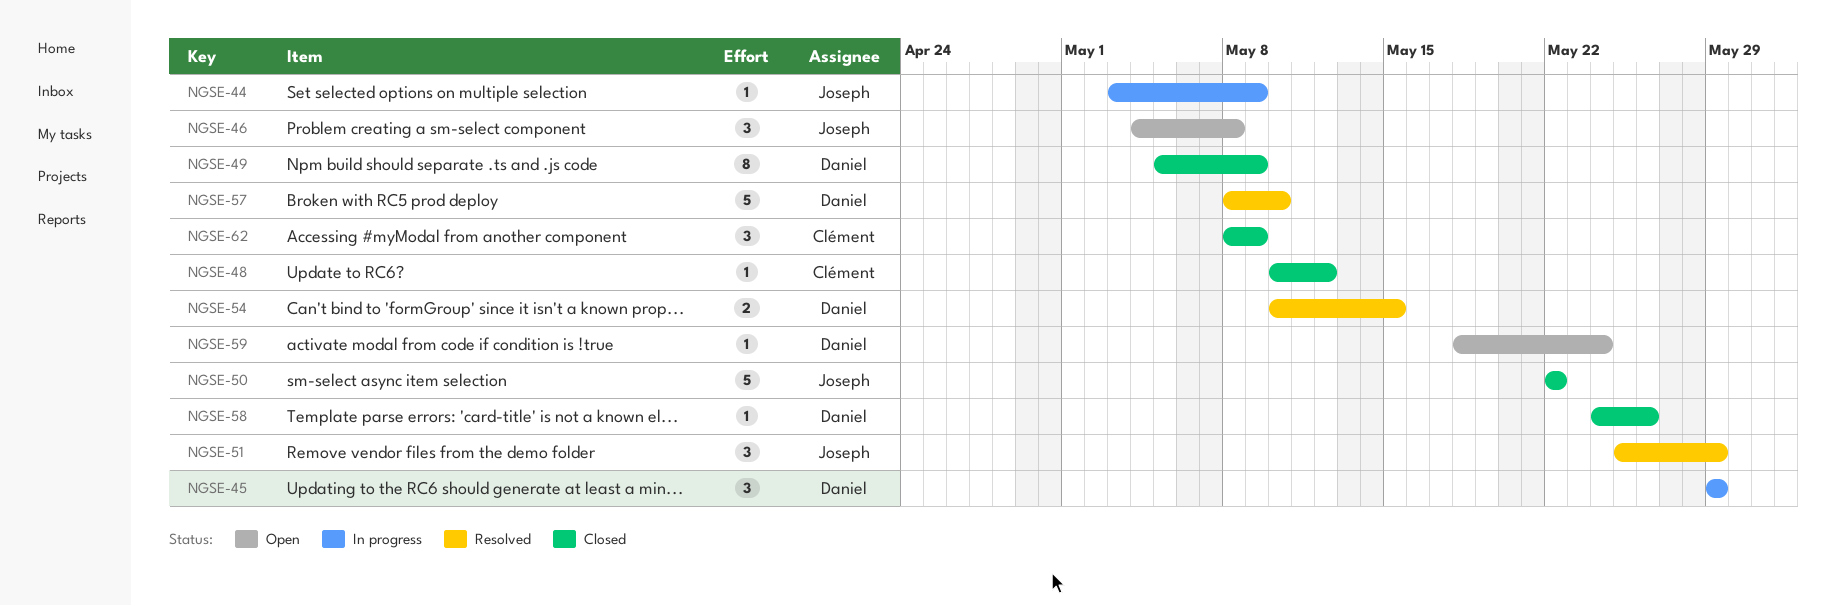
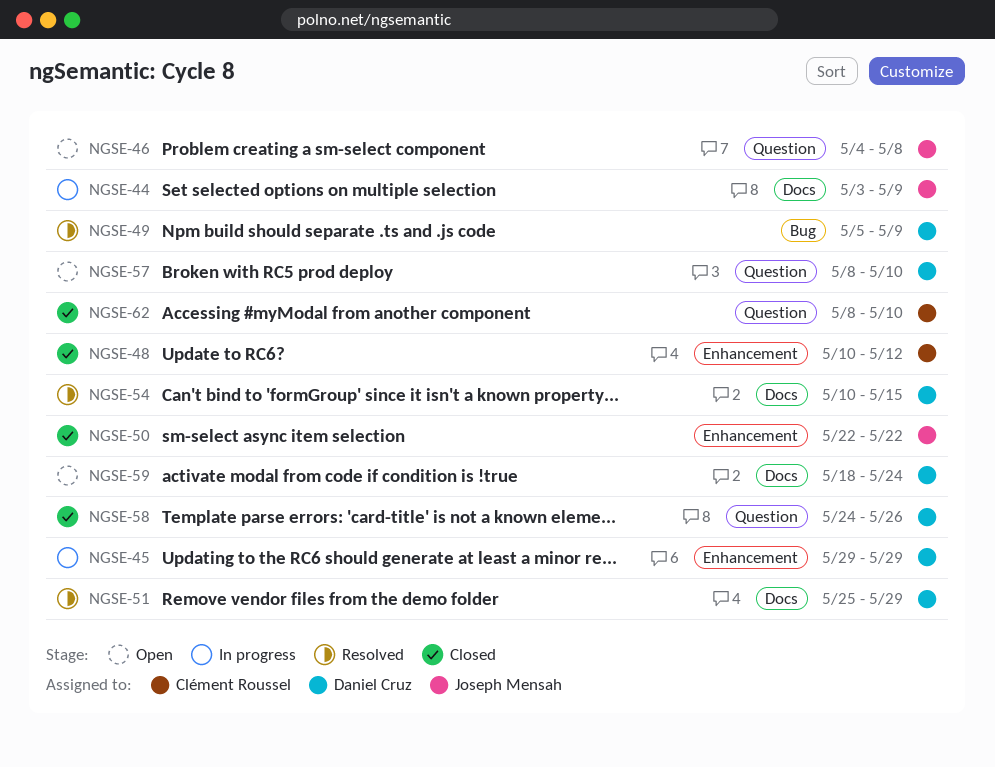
NGSE-49, status: Closed -> Resolved
NGSE-51, owner: Joseph Mensah -> Daniel Cruz
NGSE-57, status: Resolved -> Open
NGSE-62, due: May 9 -> May 10

